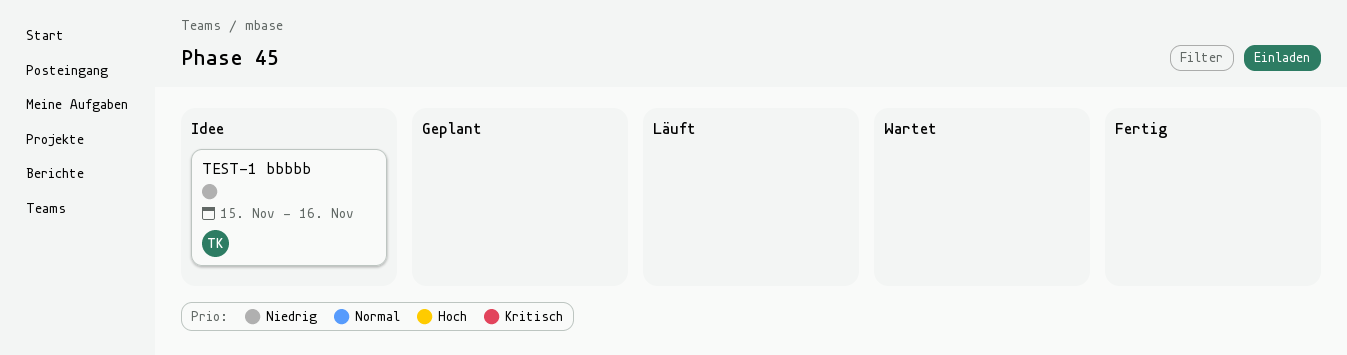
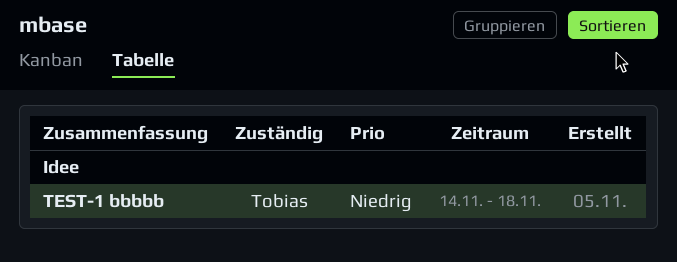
TEST-1 bbbbb, start: Nov 15 -> Nov 14
TEST-1 bbbbb, due: Nov 16 -> Nov 18

